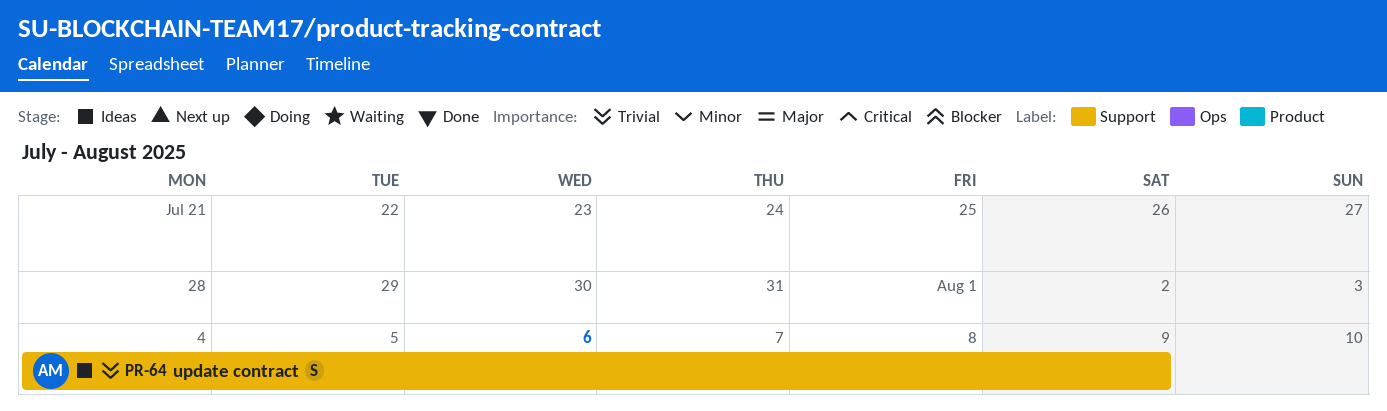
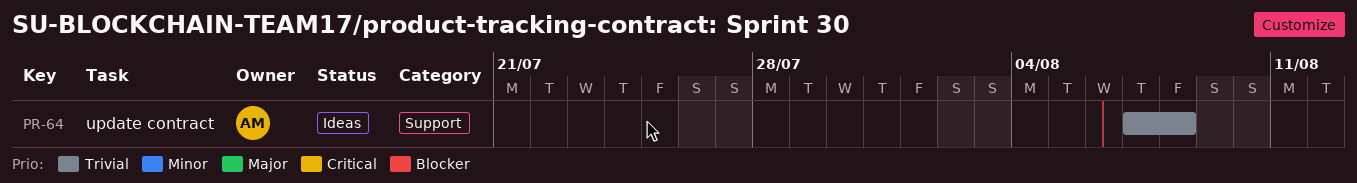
PR-64, start: Aug 4 -> Aug 7
PR-64, due: Aug 9 -> Aug 8

